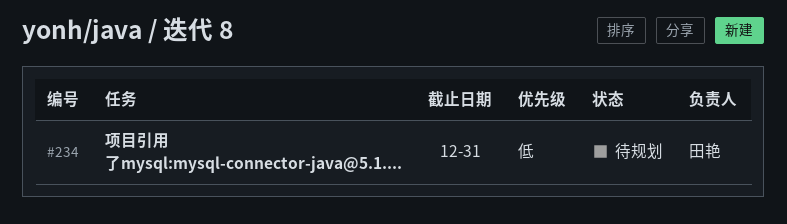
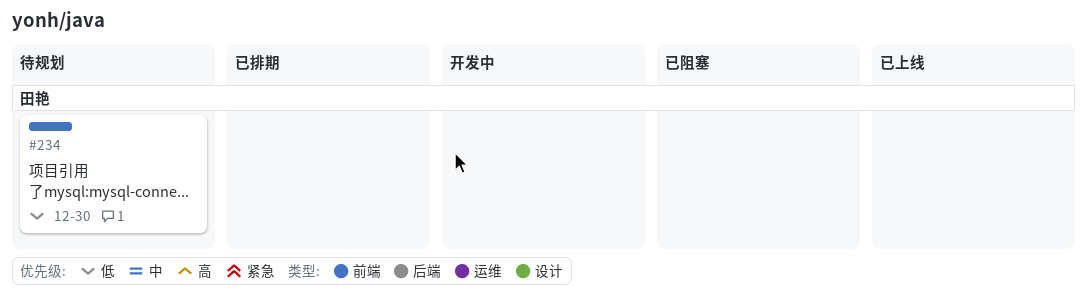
#234, due: Dec 31 -> Dec 30

